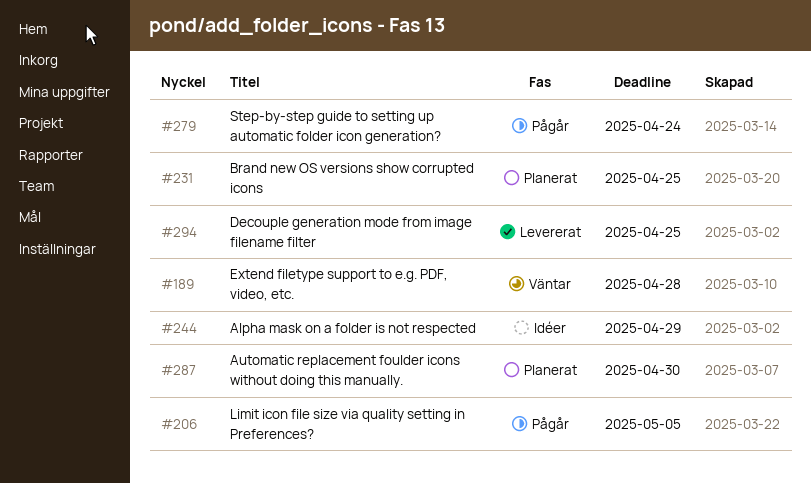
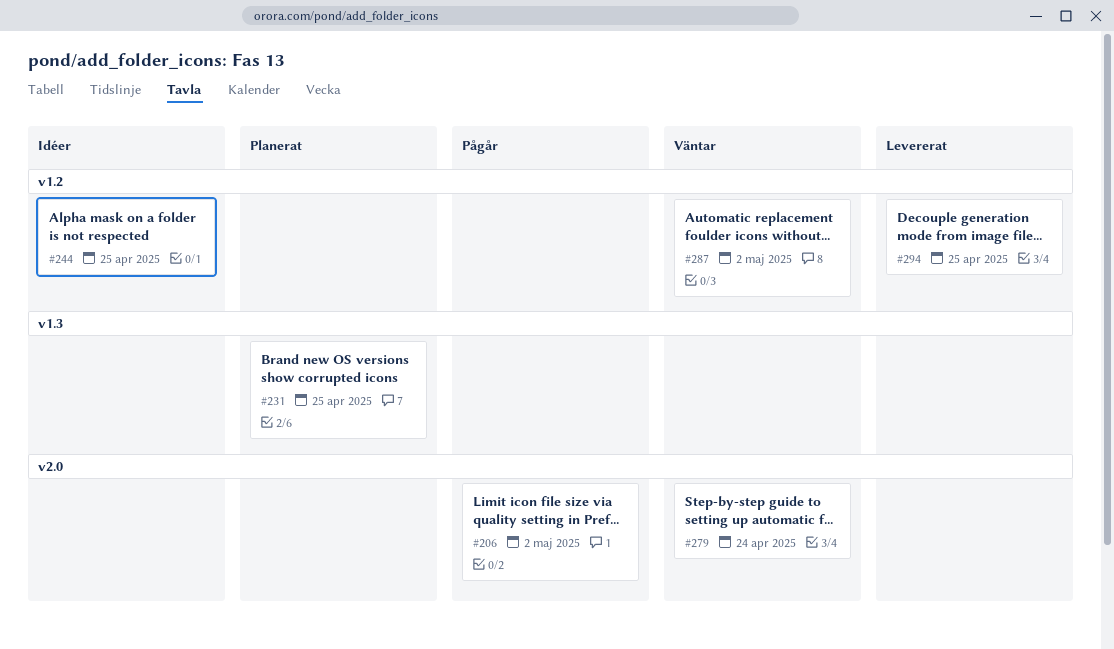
#189: present -> none
#206, due: May 5 -> May 2
#244, due: Apr 29 -> Apr 25
#279, status: Pågår -> Väntar
#287, status: Planerat -> Väntar
#287, due: Apr 30 -> May 2

